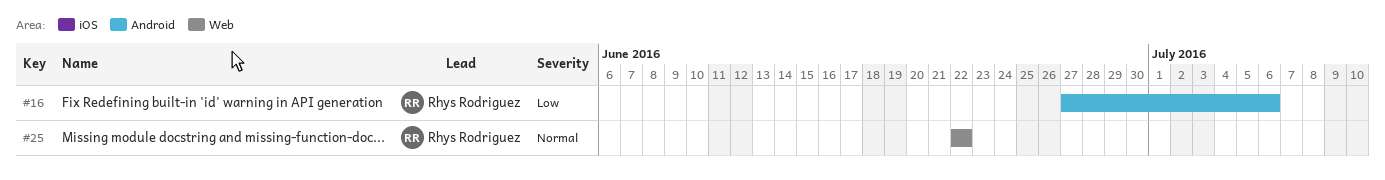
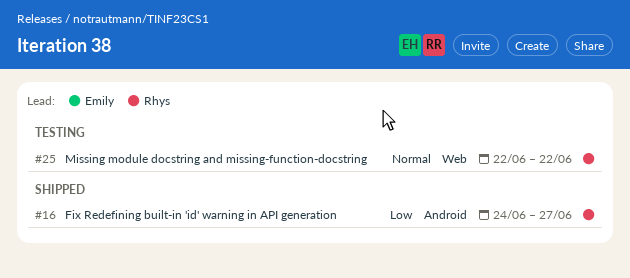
#16, start: Jun 27 -> Jun 24
#16, due: Jul 6 -> Jun 27

